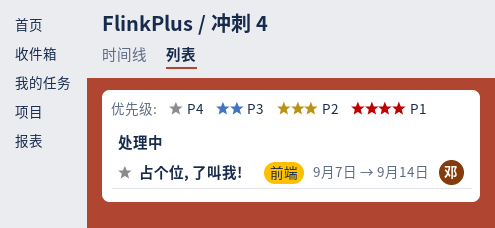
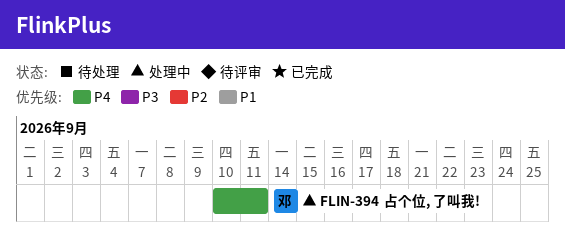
占个位, 了叫我!, start: Sep 7 -> Sep 10
占个位, 了叫我!, due: Sep 14 -> Sep 11

